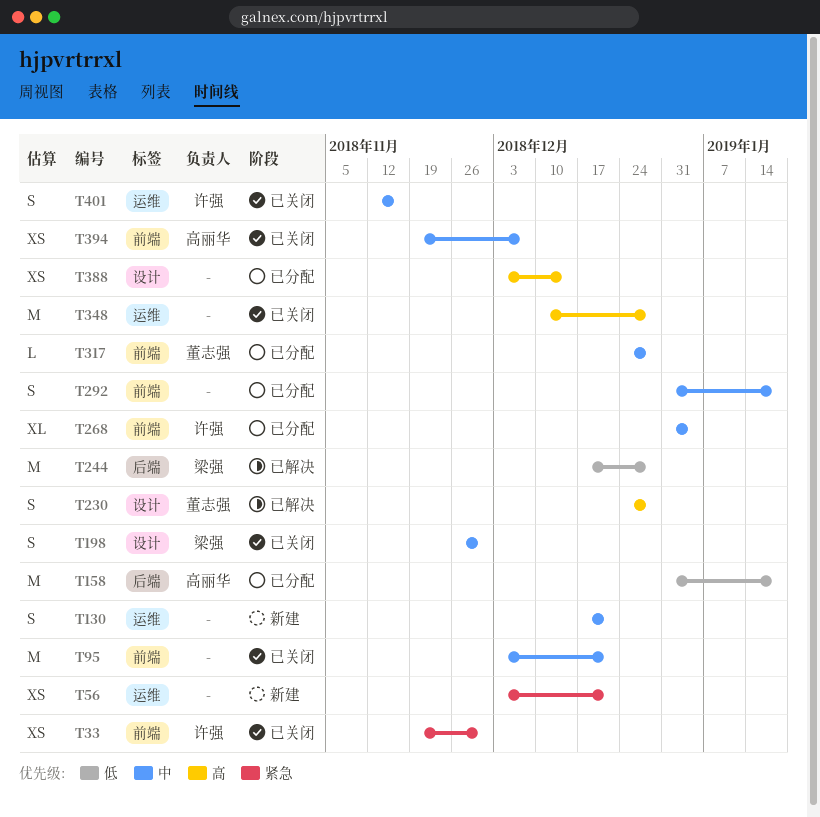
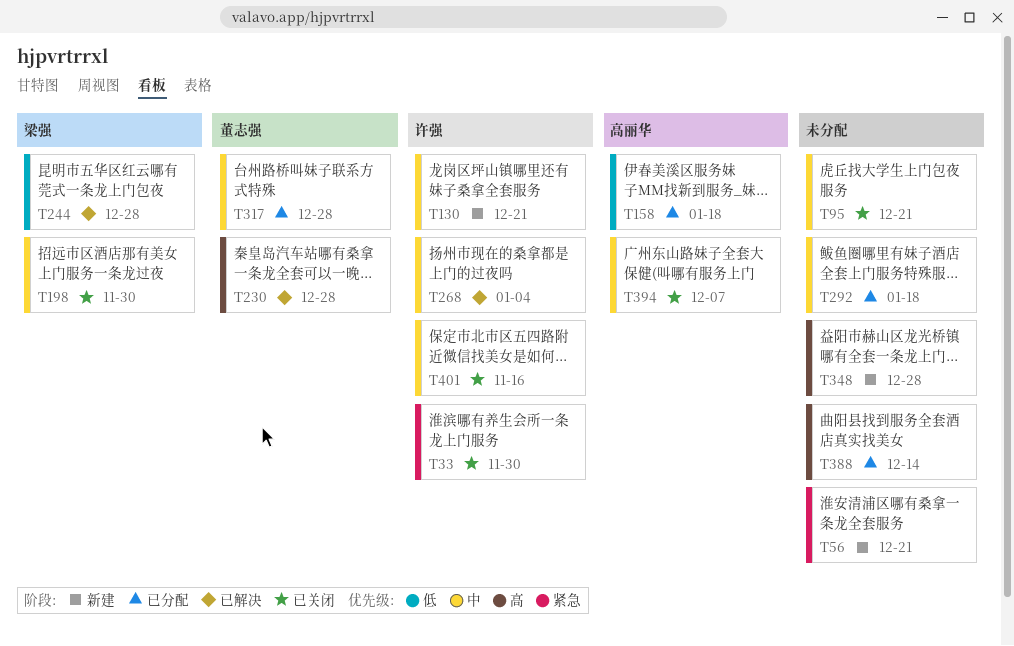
T130, owner: none -> 许强
T268, status: 已分配 -> 已解决
T348, status: 已关闭 -> 新建

